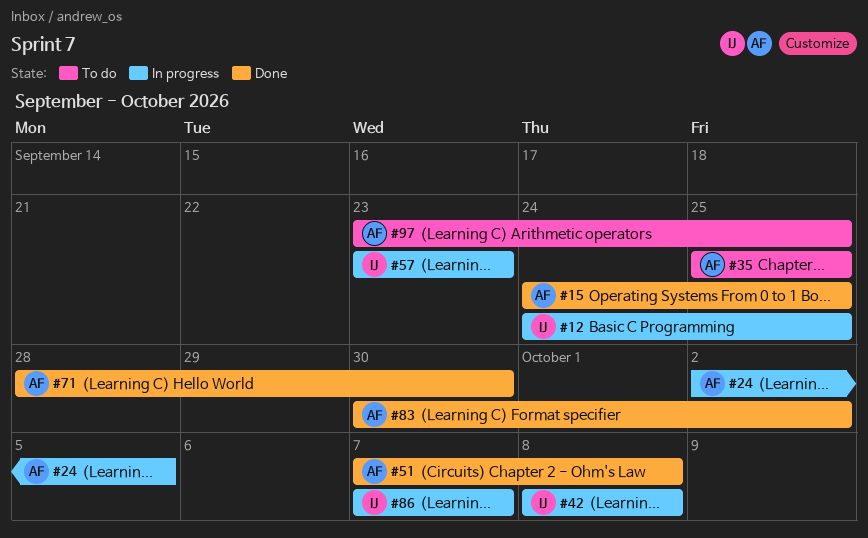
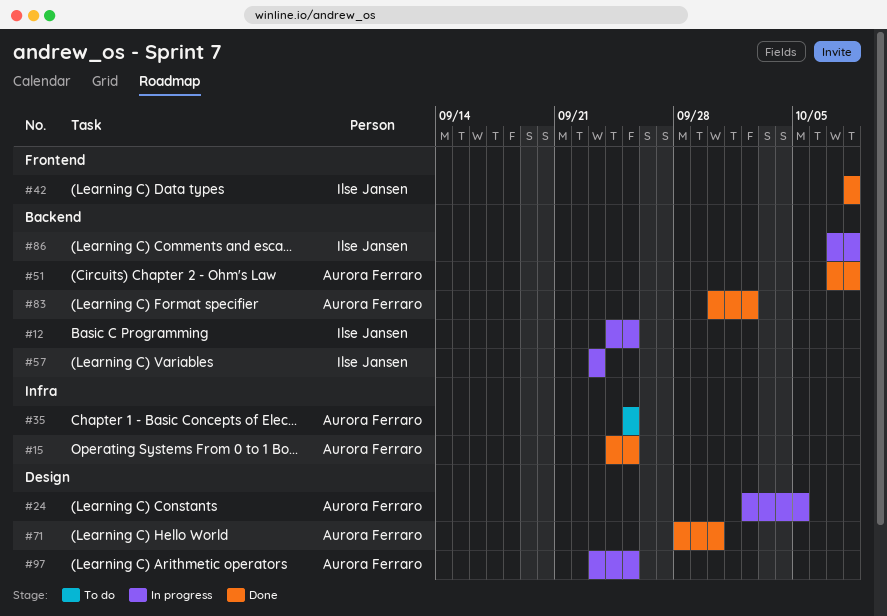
#42, status: In progress -> Done
#86, due: Oct 7 -> Oct 8
#97, status: To do -> In progress

